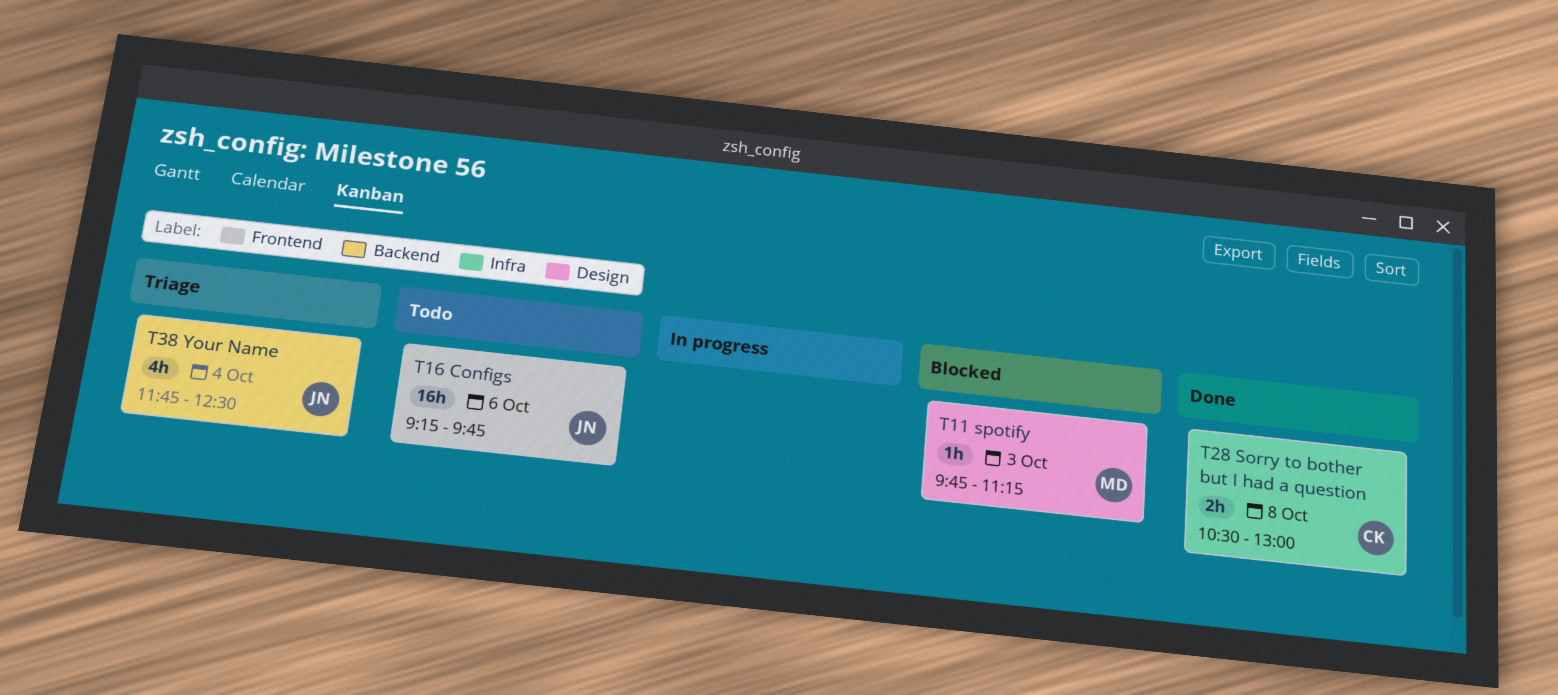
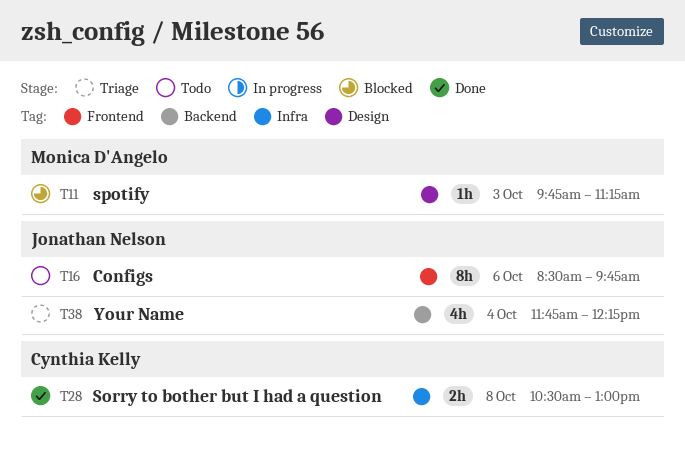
T16, estimate: 16h -> 8h
T16, begins: 09:15 -> 08:30
T38, ends: 12:30 -> 12:15

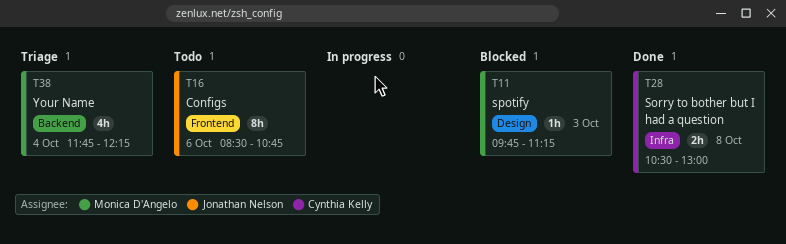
T16, ends: 09:45 -> 10:45
T38, owner: Jonathan Nelson -> Monica D'Angelo

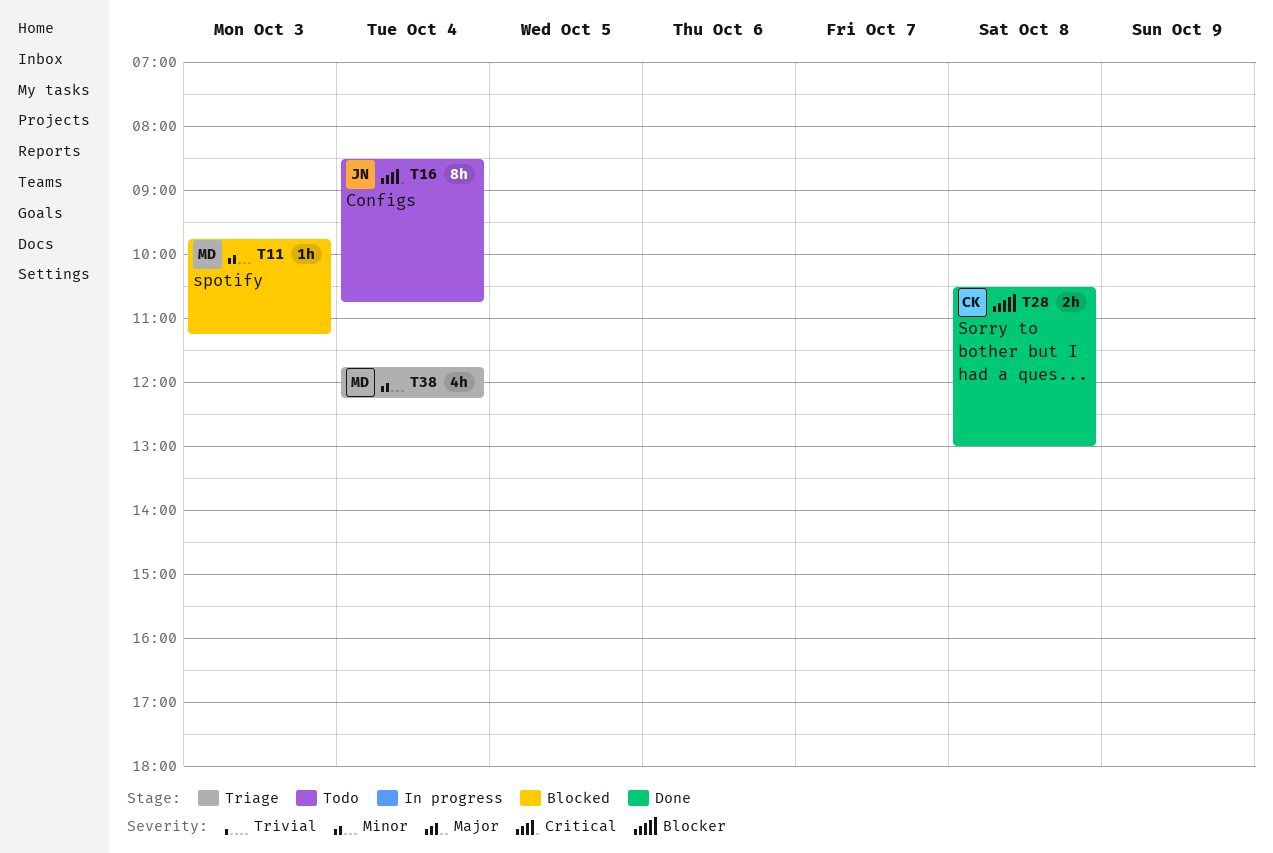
T16, day: Oct 6 -> Oct 4

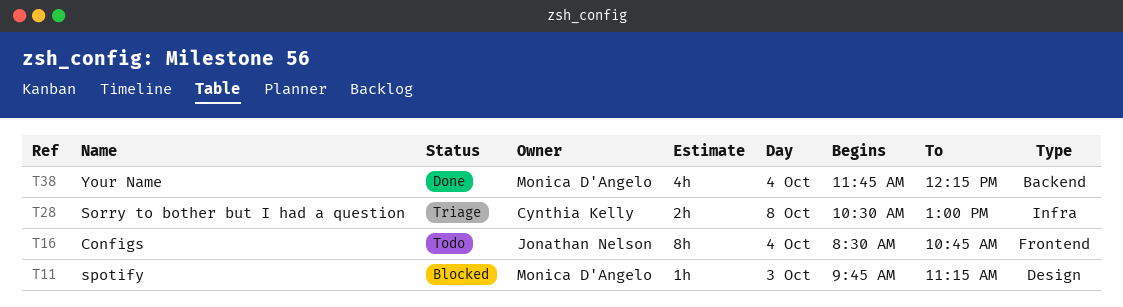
T28, status: Done -> Triage
T38, status: Triage -> Done

